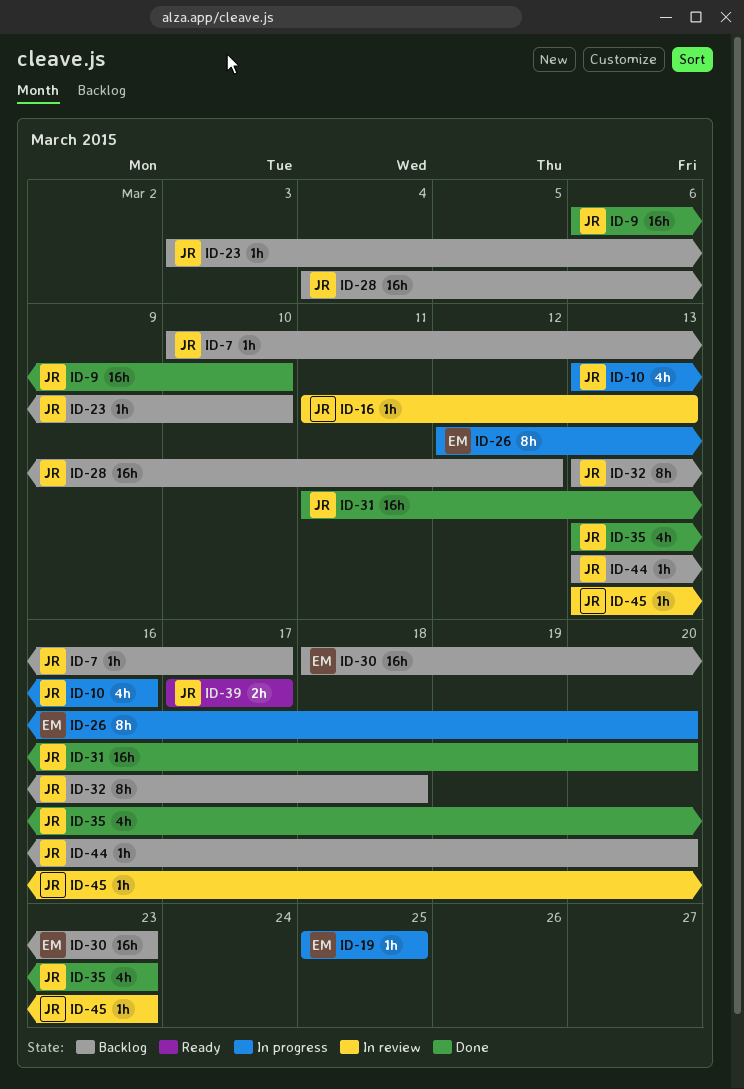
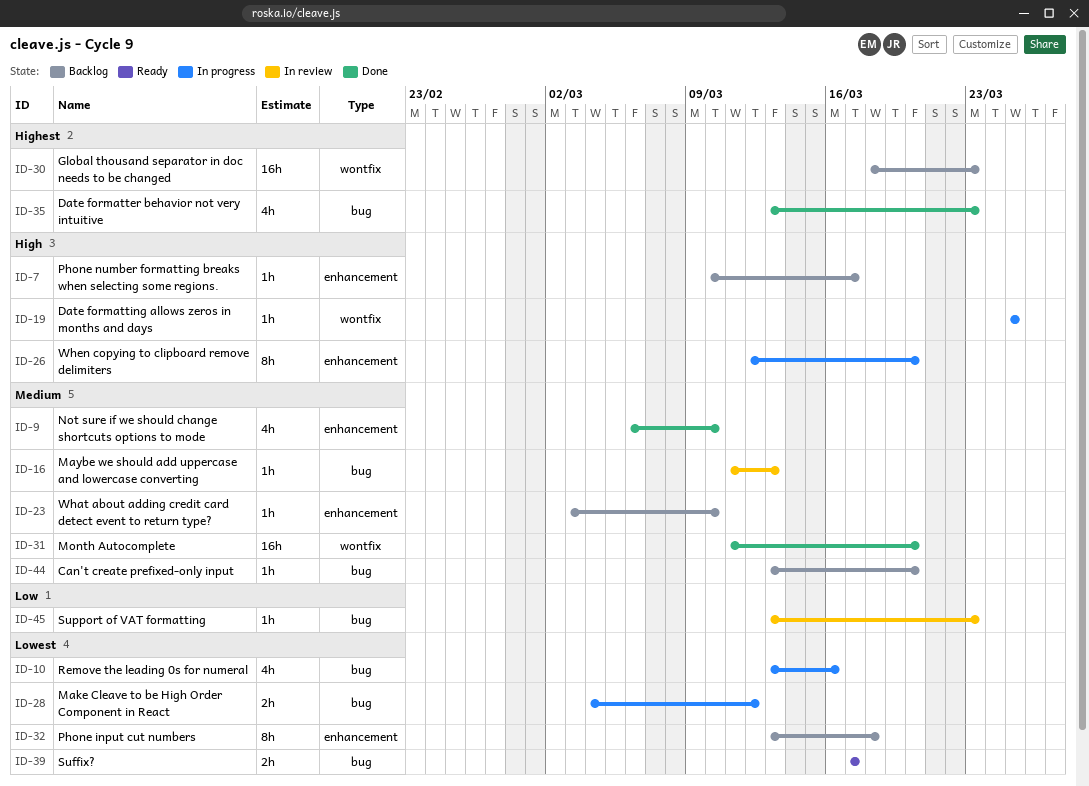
ID-9, estimate: 16h -> 4h
ID-28, status: Backlog -> In progress
ID-28, estimate: 16h -> 2h

